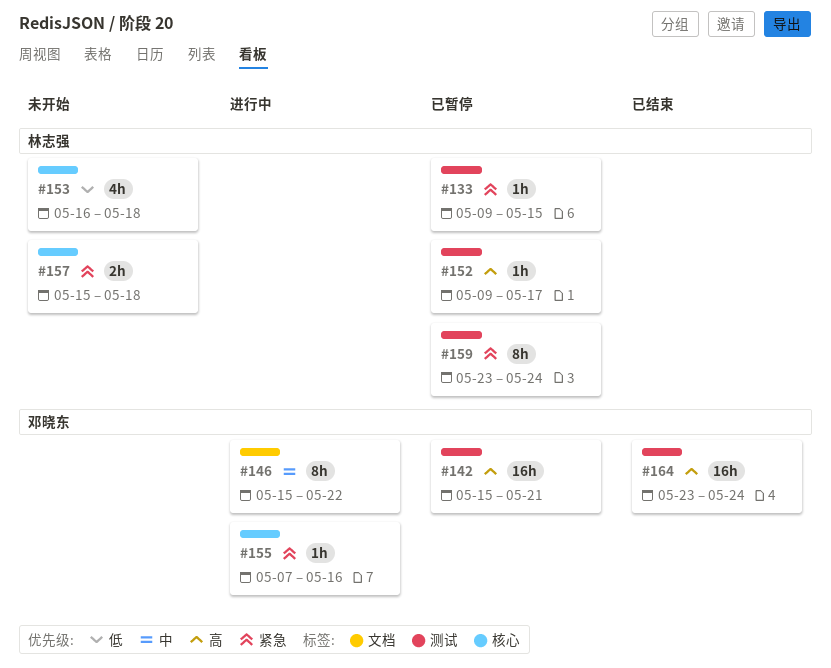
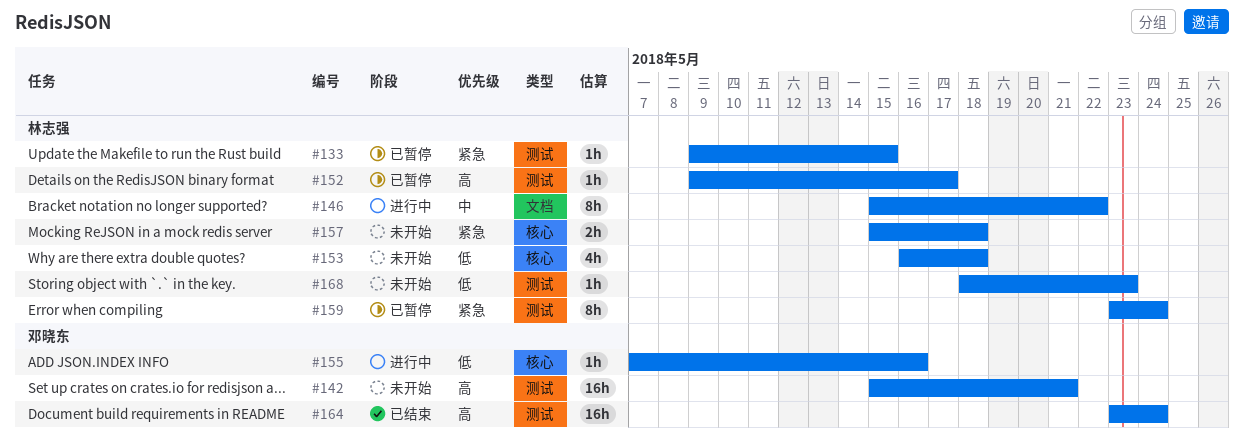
#142, status: 已暂停 -> 未开始
#146, owner: 邓晓东 -> 林志强
#155, priority: 紧急 -> 低
#168: none -> present

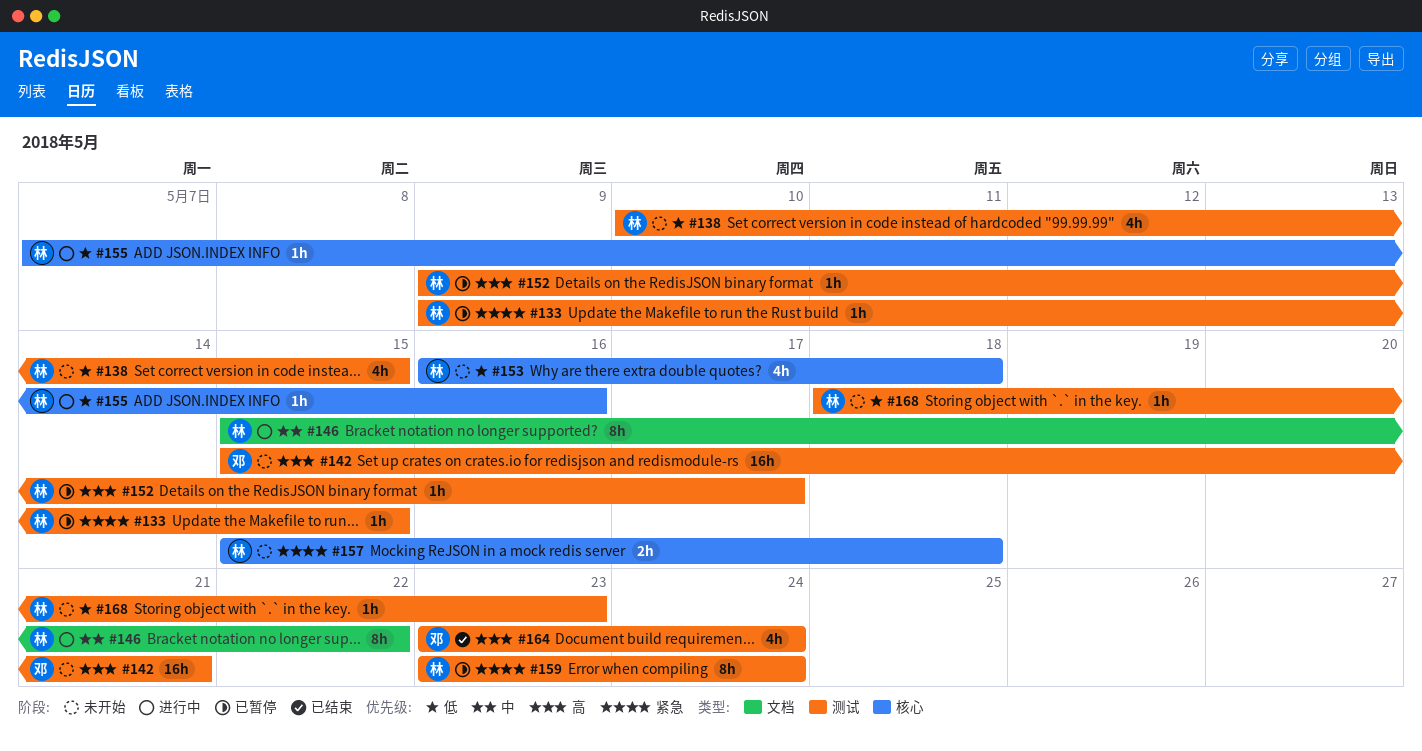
#138: none -> present
#155, owner: 邓晓东 -> 林志强
#164, estimate: 16h -> 4h

